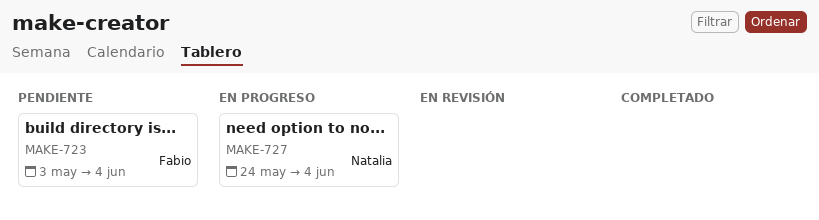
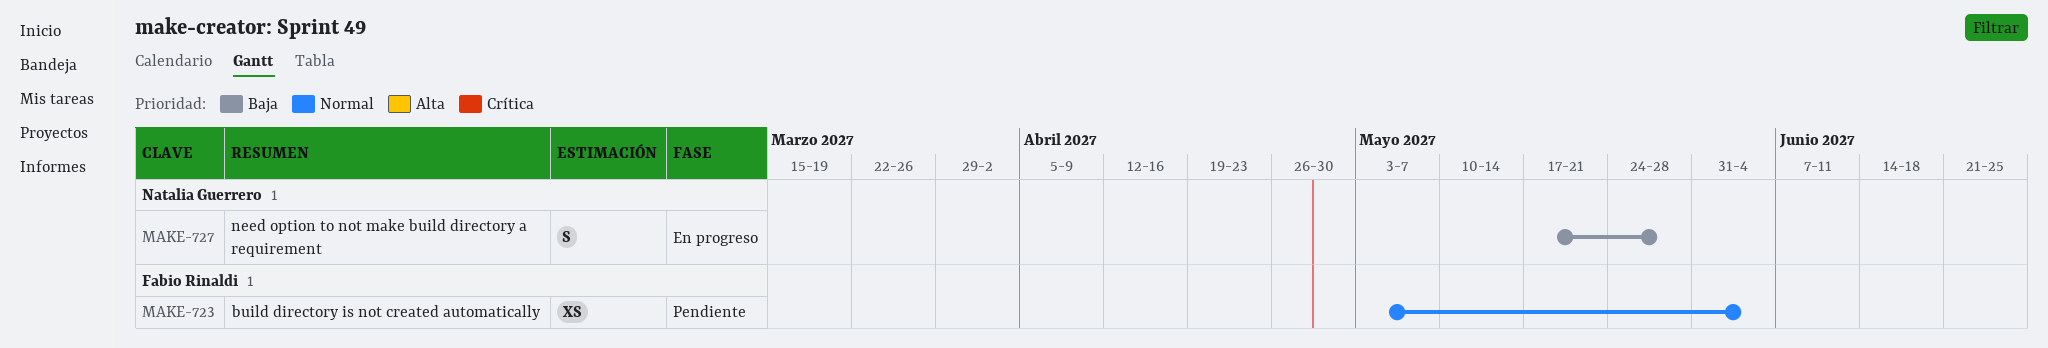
MAKE-727, start: May 24 -> May 17
MAKE-727, due: Jun 4 -> May 28

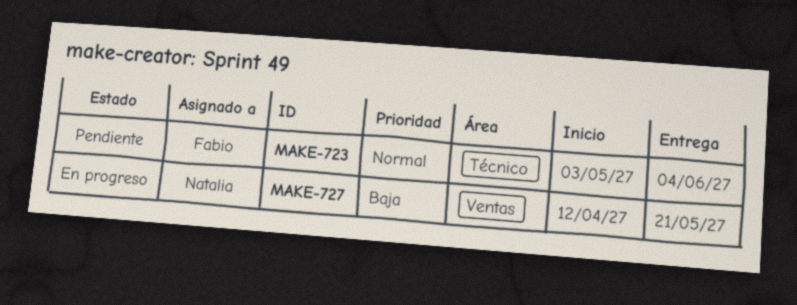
MAKE-727, start: May 17 -> Apr 12
MAKE-727, due: May 28 -> May 21

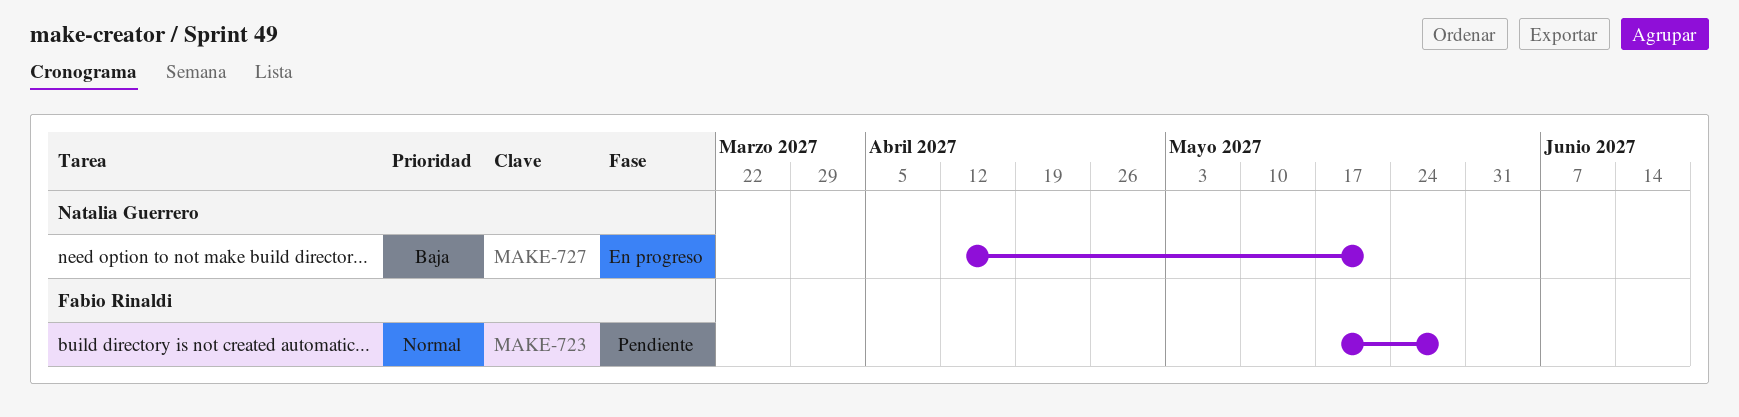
MAKE-723, start: May 3 -> May 17
MAKE-723, due: Jun 4 -> May 28

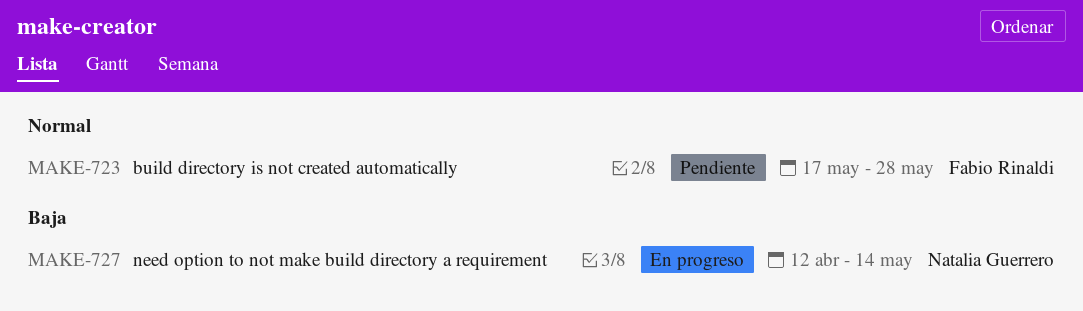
MAKE-727, due: May 21 -> May 14

